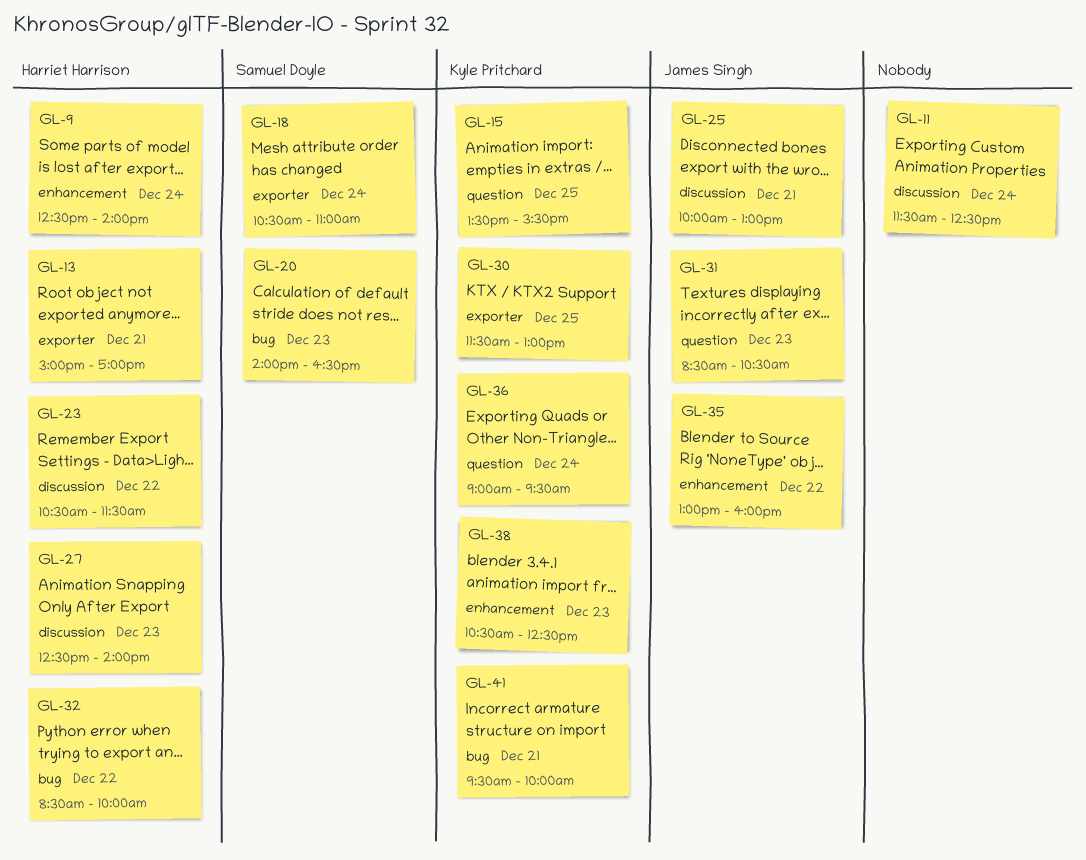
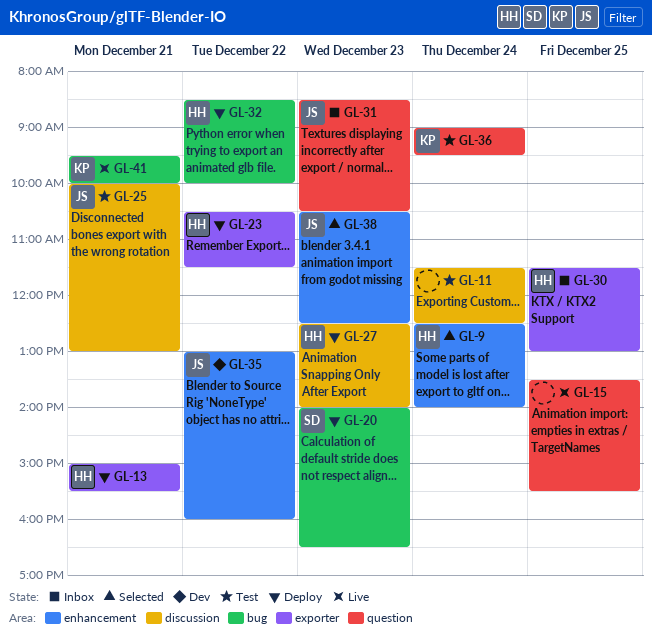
GL-13, ends: 17:00 -> 15:30
GL-15, owner: Kyle Pritchard -> none
GL-18: present -> none
GL-23, label: discussion -> exporter
GL-30, owner: Kyle Pritchard -> Harriet Harrison
GL-38, owner: Kyle Pritchard -> James Singh

